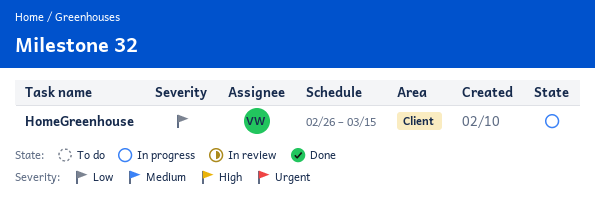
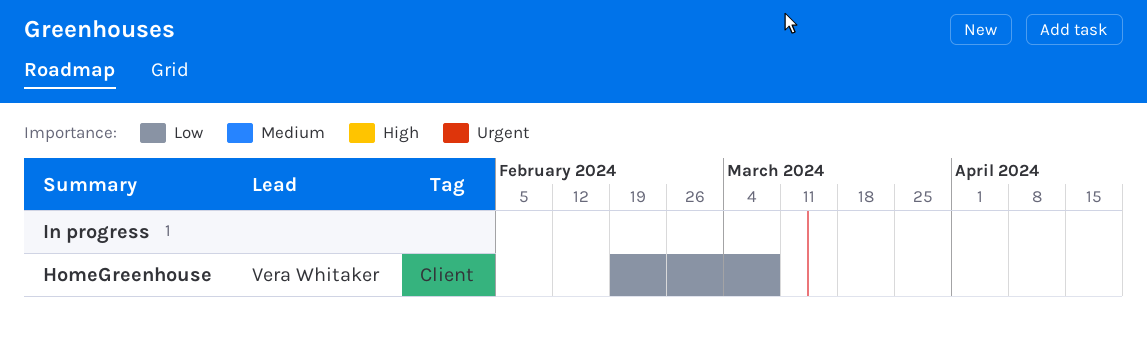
HomeGreenhouse, start: Feb 26 -> Feb 19
HomeGreenhouse, due: Mar 15 -> Mar 8

